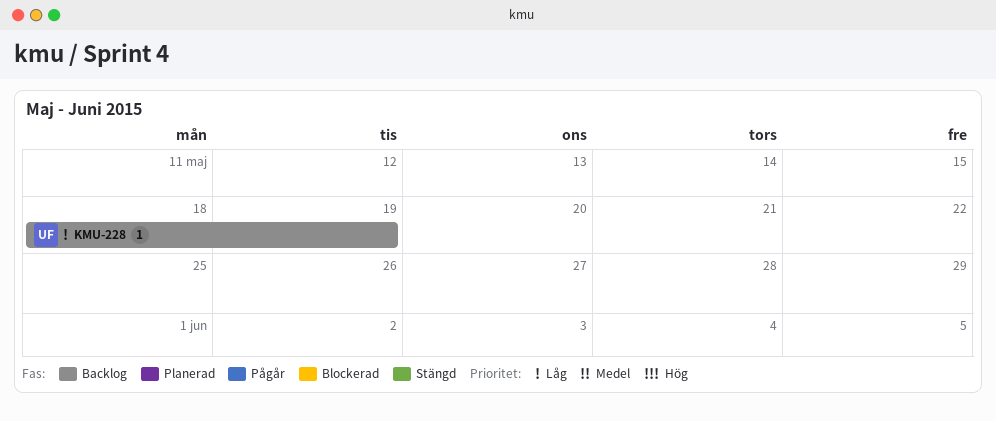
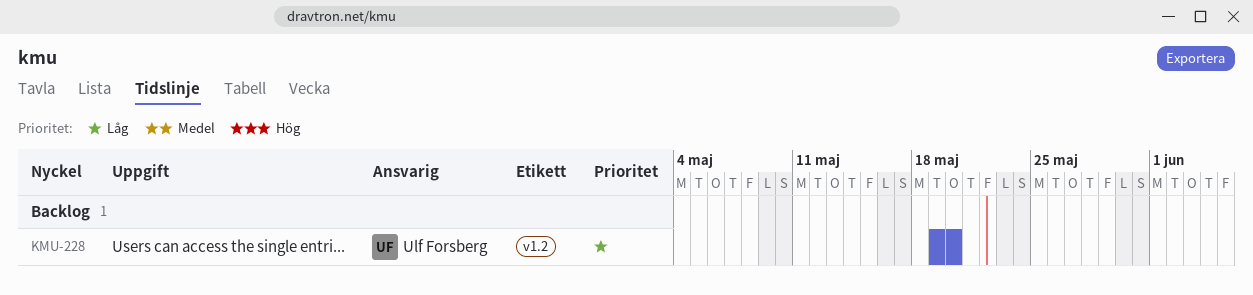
KMU-228, start: May 18 -> May 19
KMU-228, due: May 19 -> May 20

